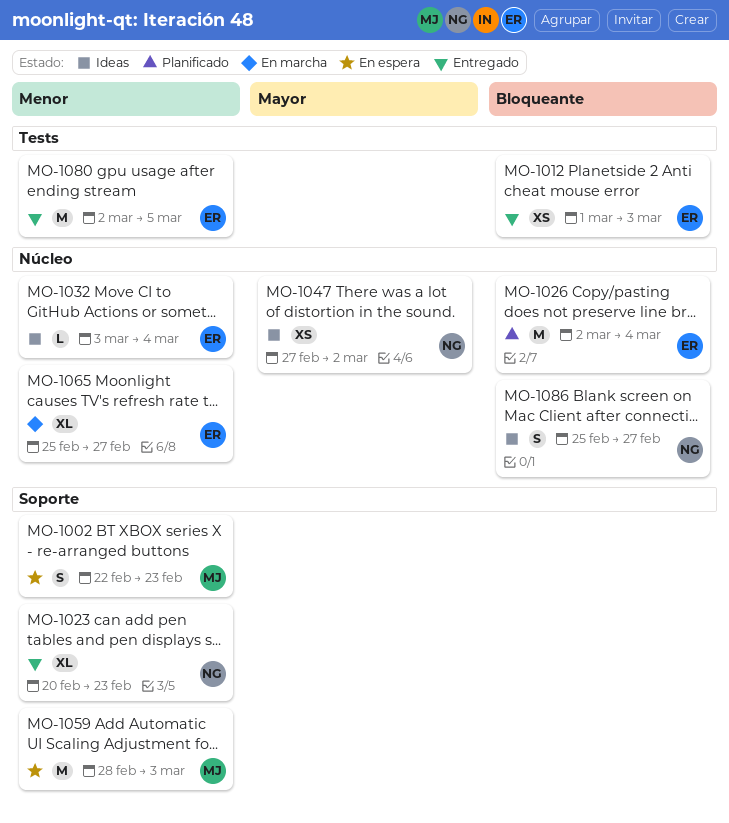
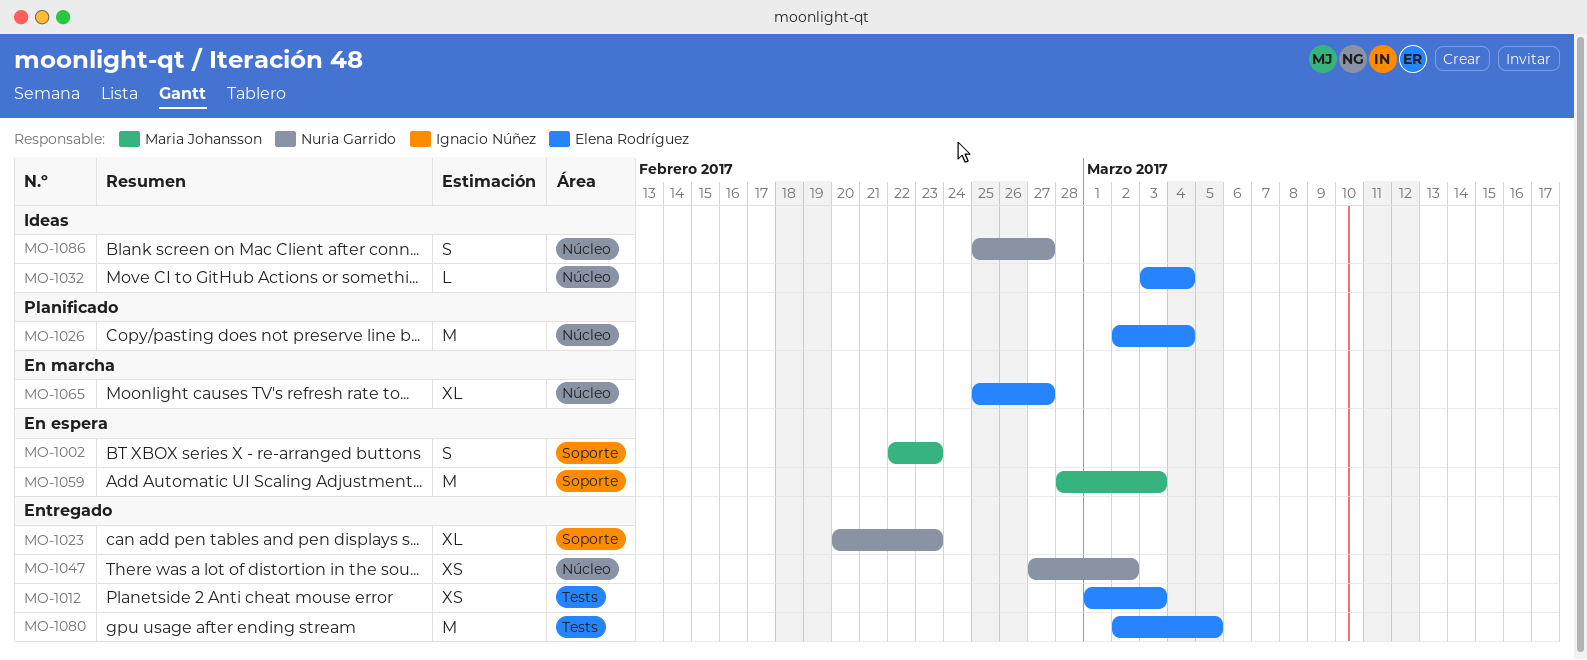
MO-1047, status: Ideas -> Entregado

